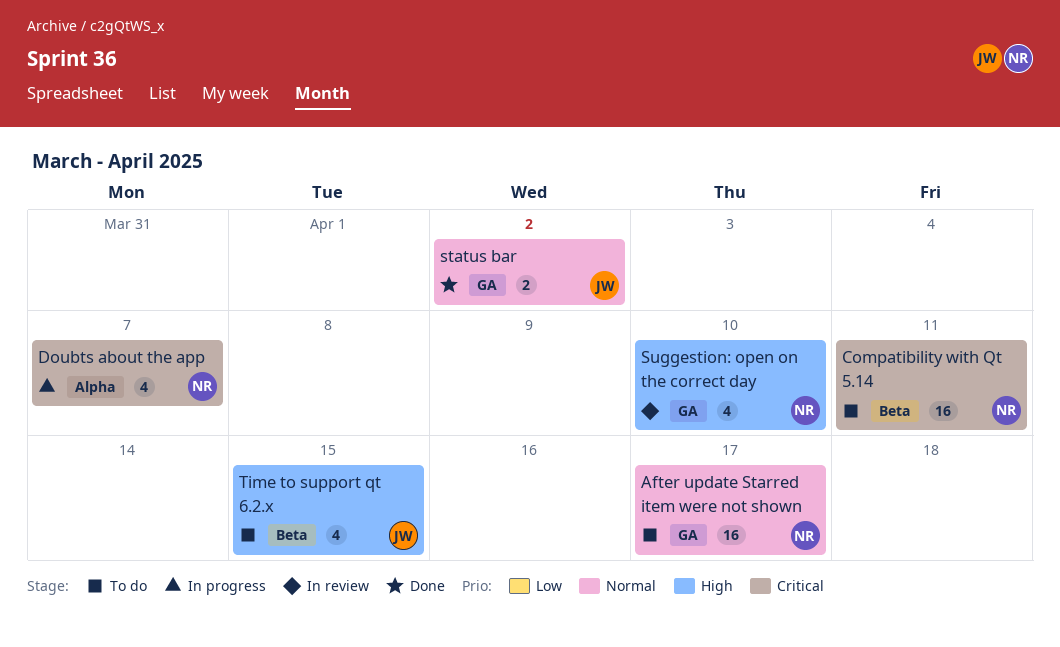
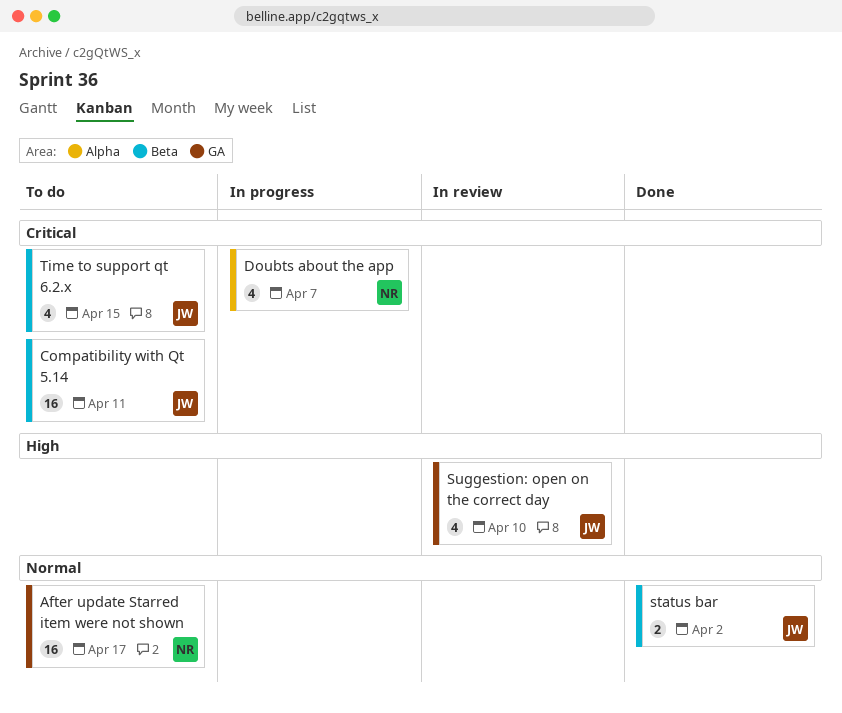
Compatibility with Qt 5.14, owner: NR -> JW
status bar, label: GA -> Beta
Suggestion: open on the correct day, owner: NR -> JW
Time to support qt 6.2.x, priority: High -> Critical

